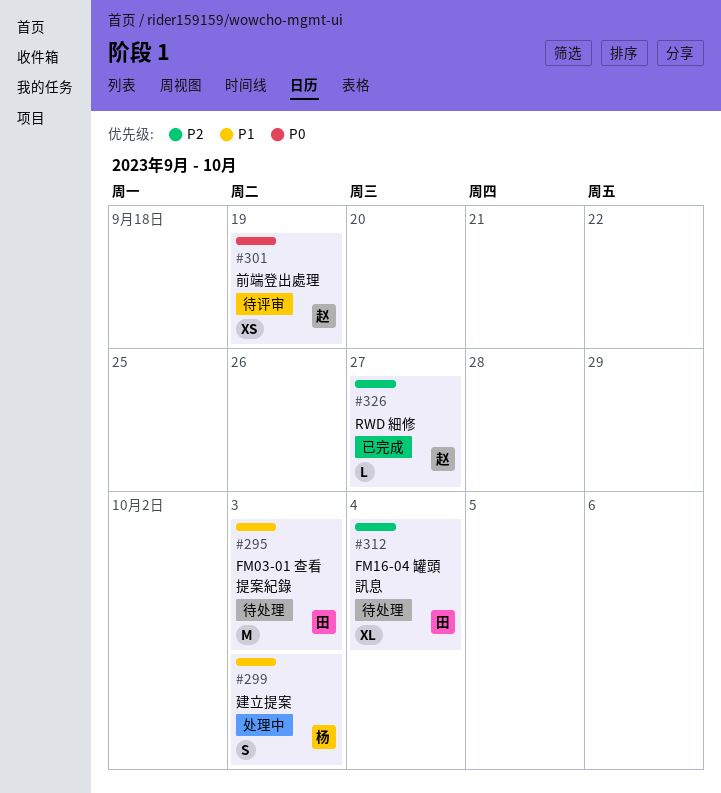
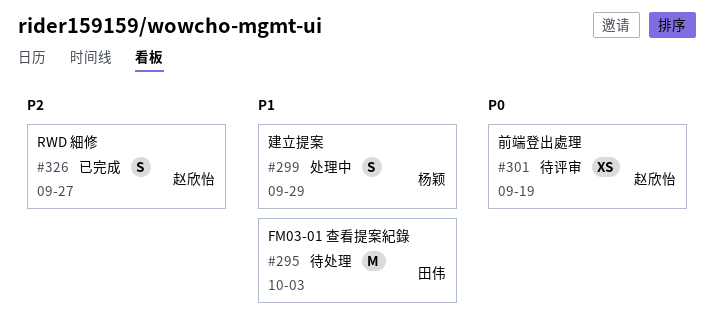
#299, due: Oct 3 -> Sep 29
#312: present -> none
#326, estimate: L -> S

